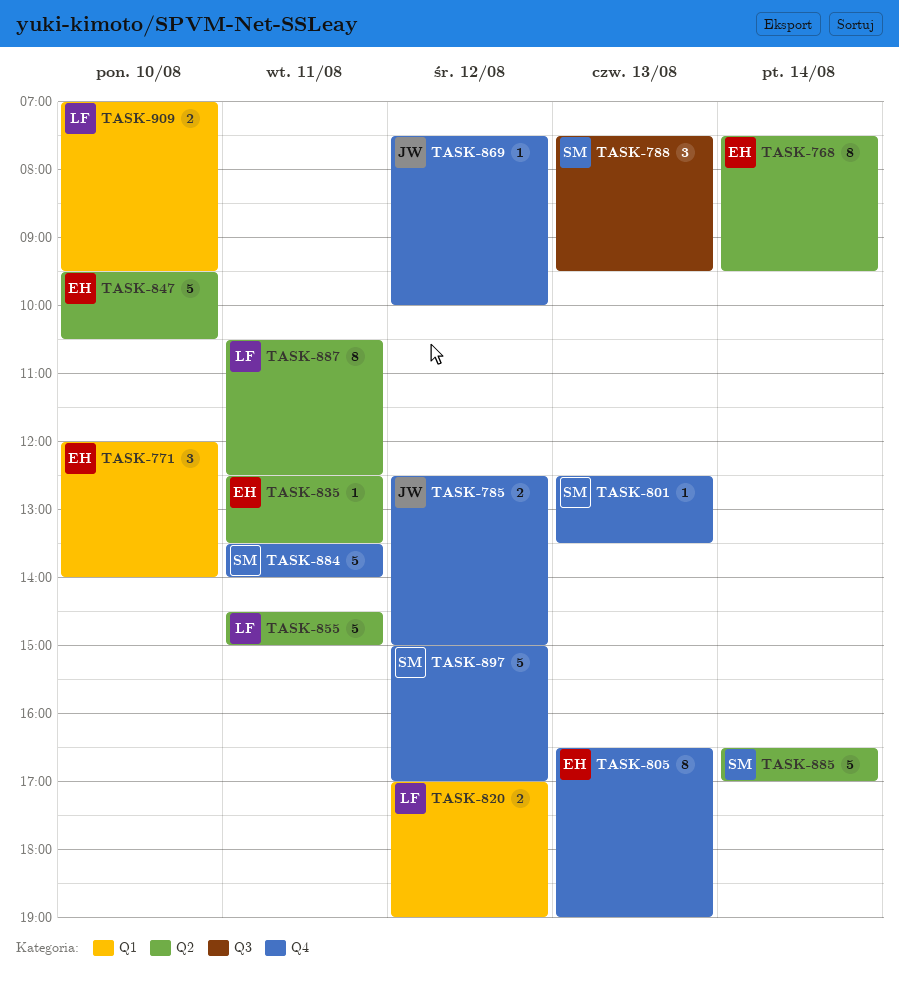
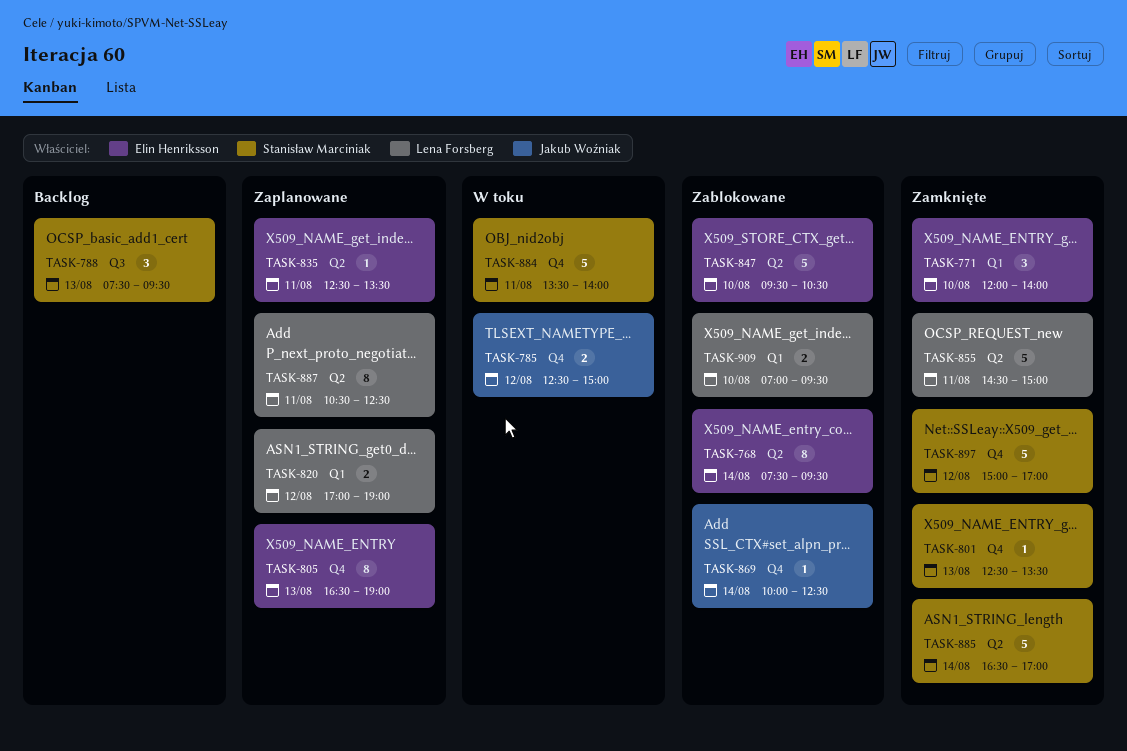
TASK-869, day: Aug 12 -> Aug 14
TASK-869, begins: 07:30 -> 10:00
TASK-869, ends: 10:00 -> 12:30

